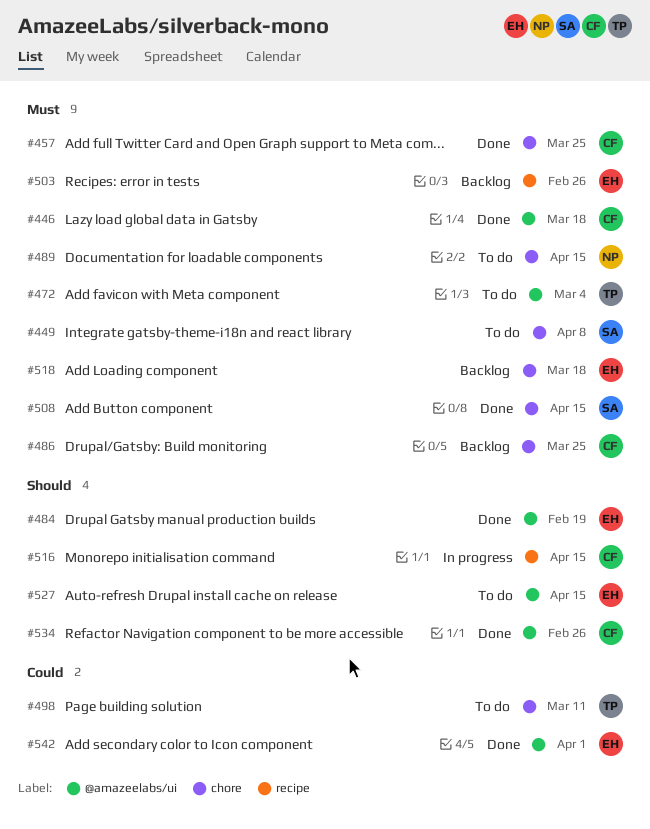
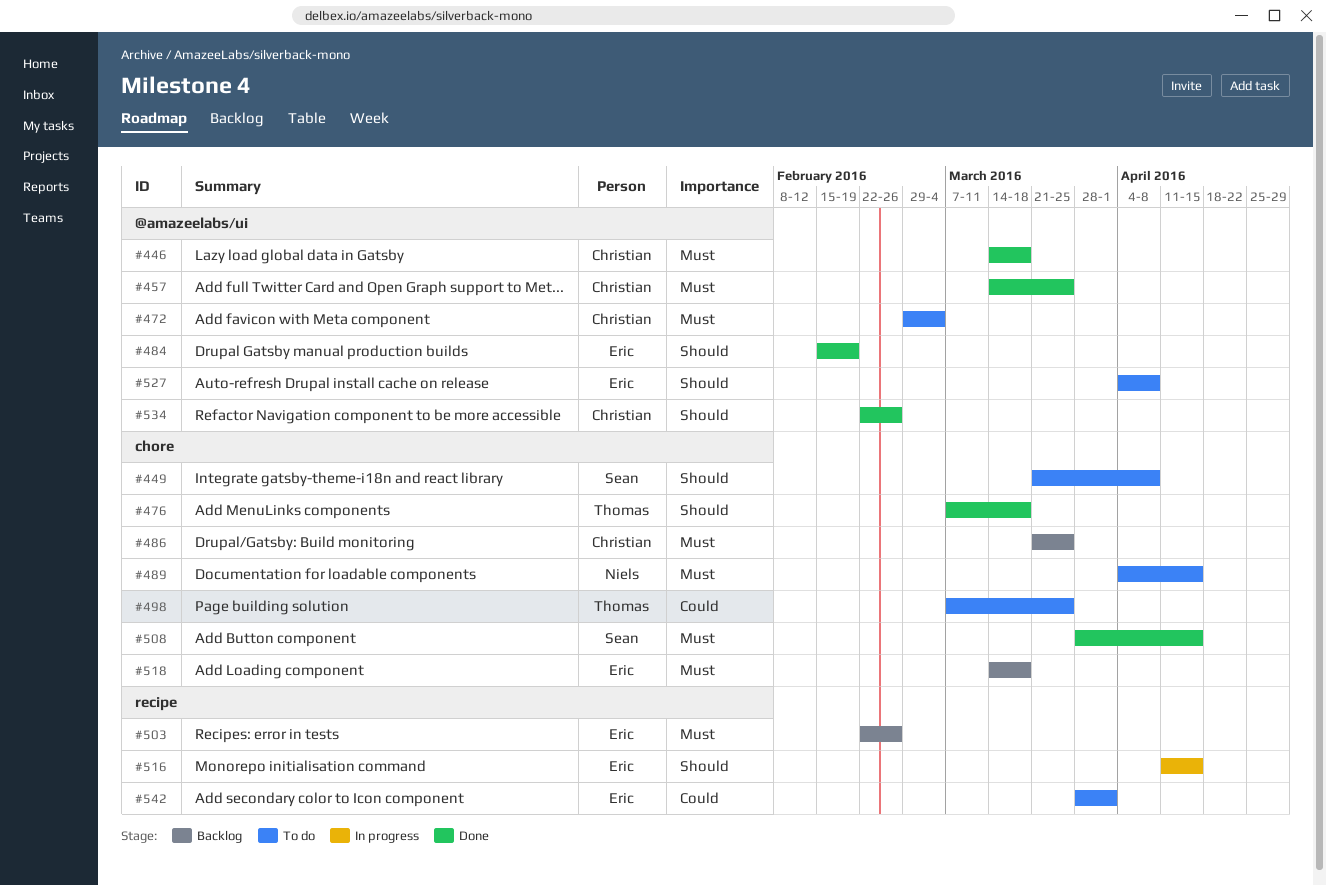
#449, priority: Must -> Should
#457, label: chore -> @amazeelabs/ui
#472, owner: Thomas -> Christian
#476: none -> present
#498, due: Mar 11 -> Mar 25
#516, owner: Christian -> Eric
#527, due: Apr 15 -> Apr 8
#542, status: Done -> To do
#542, label: @amazeelabs/ui -> recipe

